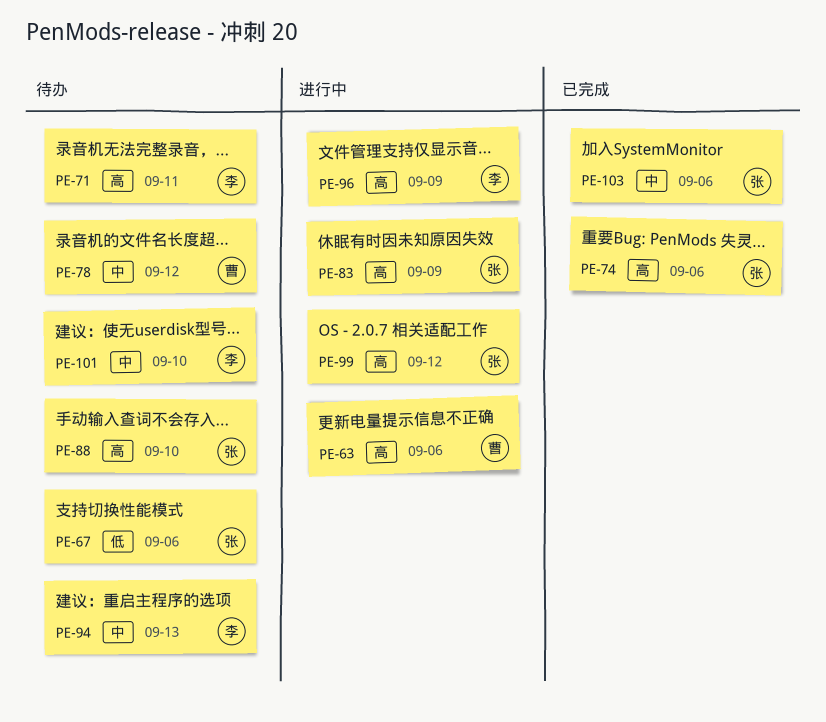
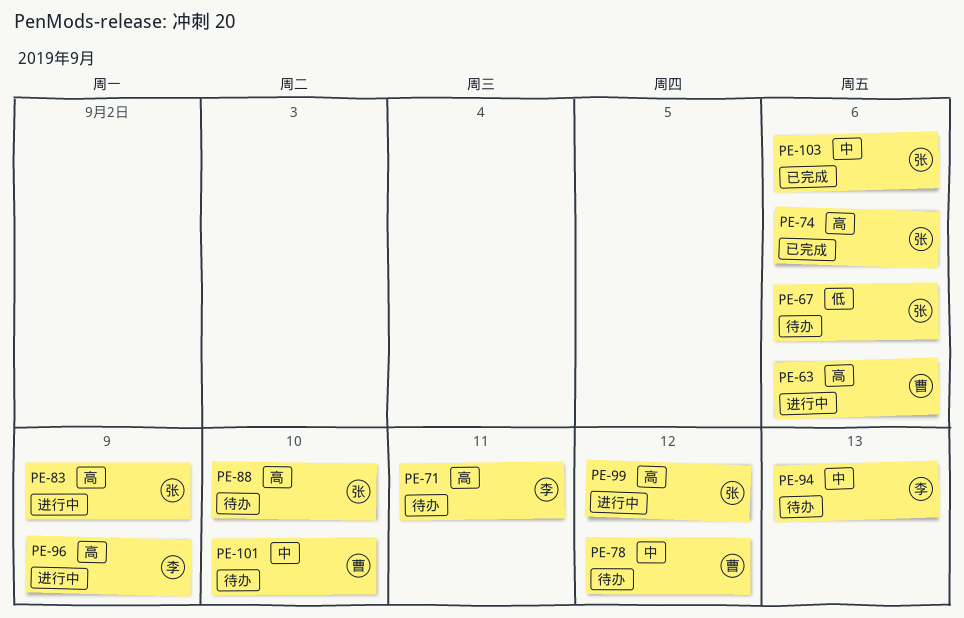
PE-101, owner: 李 -> 曹

